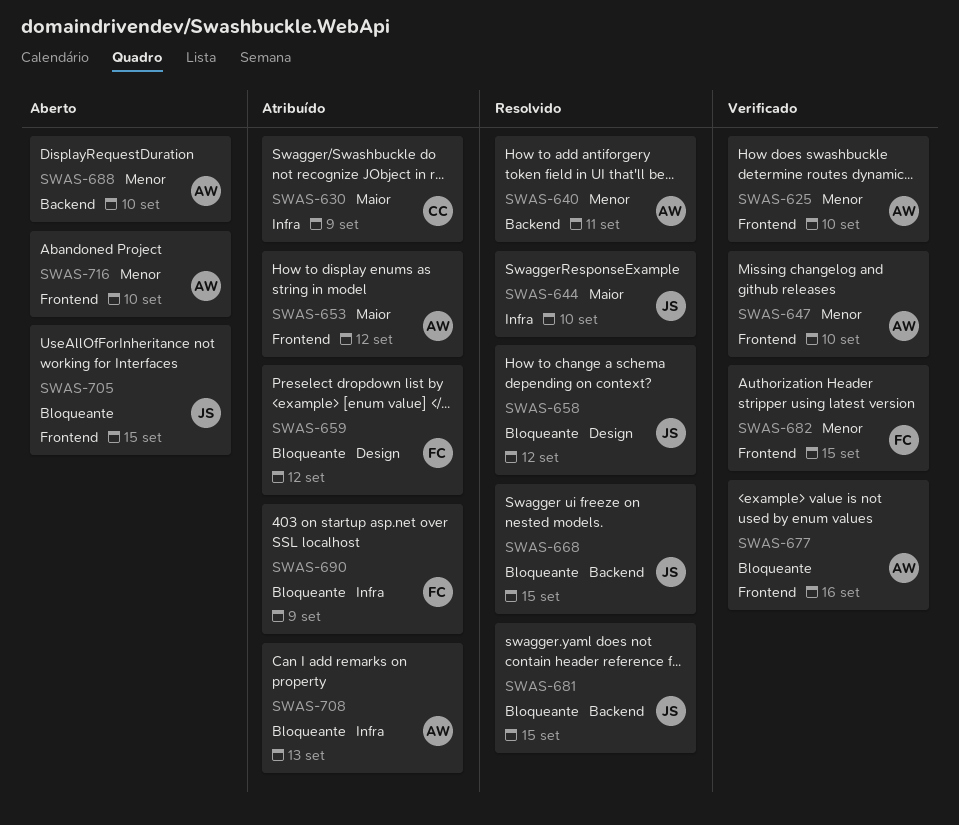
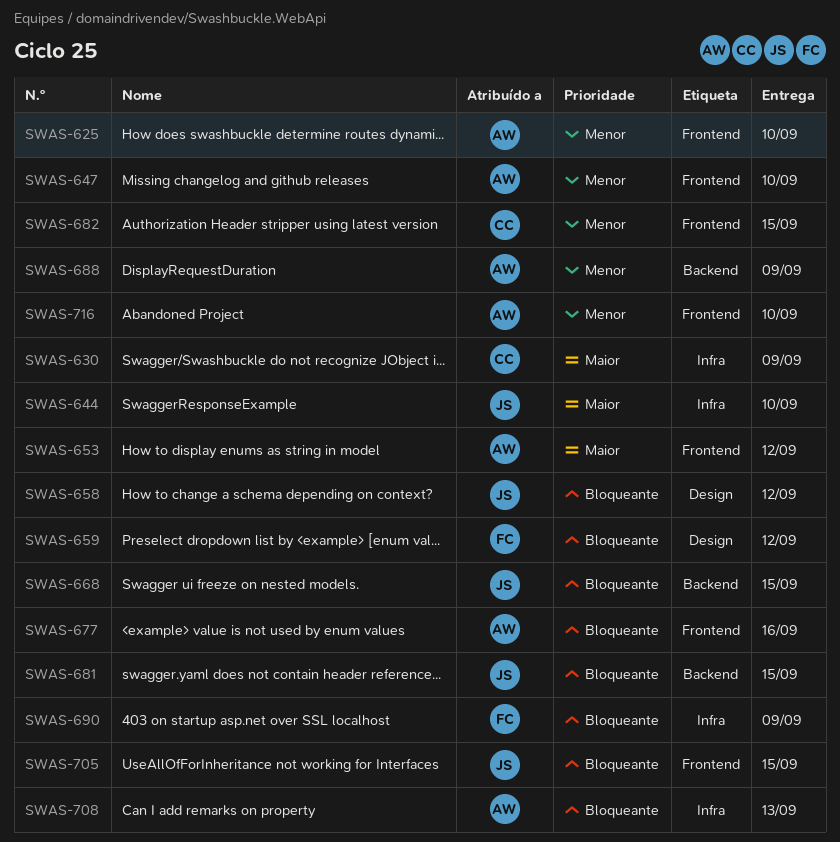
SWAS-640: present -> none
SWAS-682, owner: FC -> CC
SWAS-688, due: Sep 10 -> Sep 9

